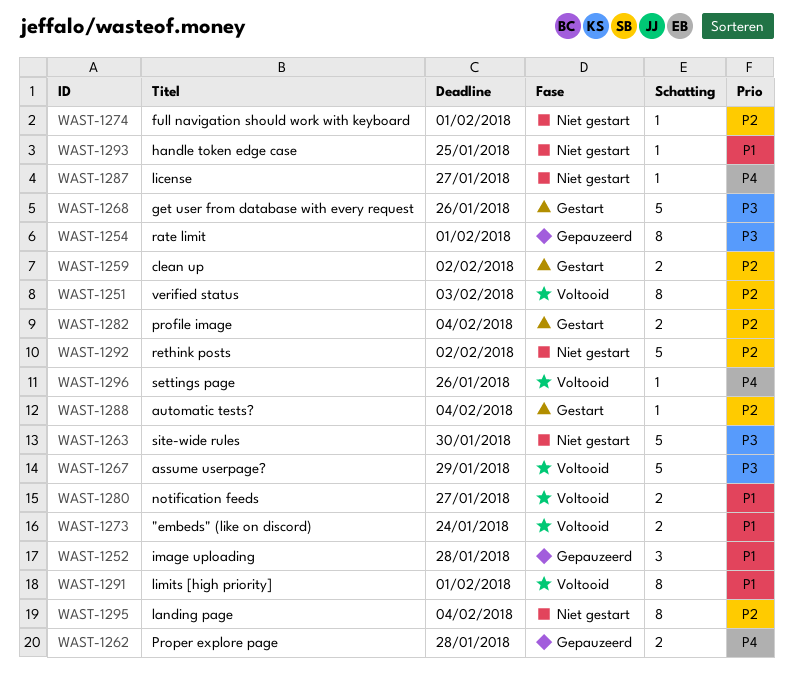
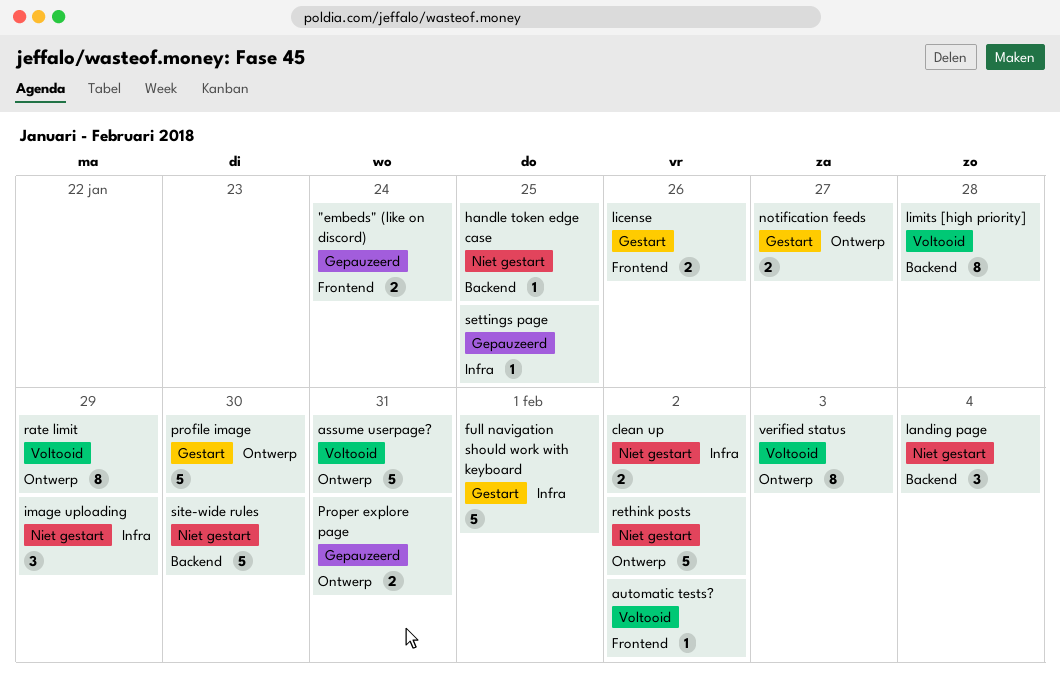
"embeds" (like on discord), status: Voltooid -> Gepauzeerd
assume userpage?, due: Jan 29 -> Jan 31
automatic tests?, status: Gestart -> Voltooid
automatic tests?, due: Feb 4 -> Feb 2
clean up, status: Gestart -> Niet gestart
full navigation should work with keyboard, status: Niet gestart -> Gestart
full navigation should work with keyboard, estimate: 1 -> 5
get user from database with every request: present -> none
image uploading, status: Gepauzeerd -> Niet gestart
image uploading, due: Jan 28 -> Jan 29
landing page, estimate: 8 -> 3
license, status: Niet gestart -> Gestart
license, estimate: 1 -> 2
license, due: Jan 27 -> Jan 26
limits [high priority], due: Feb 1 -> Jan 28
notification feeds, status: Voltooid -> Gestart
profile image, estimate: 2 -> 5
profile image, due: Feb 4 -> Jan 30
Proper explore page, due: Jan 28 -> Jan 31
rate limit, status: Gepauzeerd -> Voltooid
rate limit, due: Feb 1 -> Jan 29
settings page, status: Voltooid -> Gepauzeerd
settings page, due: Jan 26 -> Jan 25

